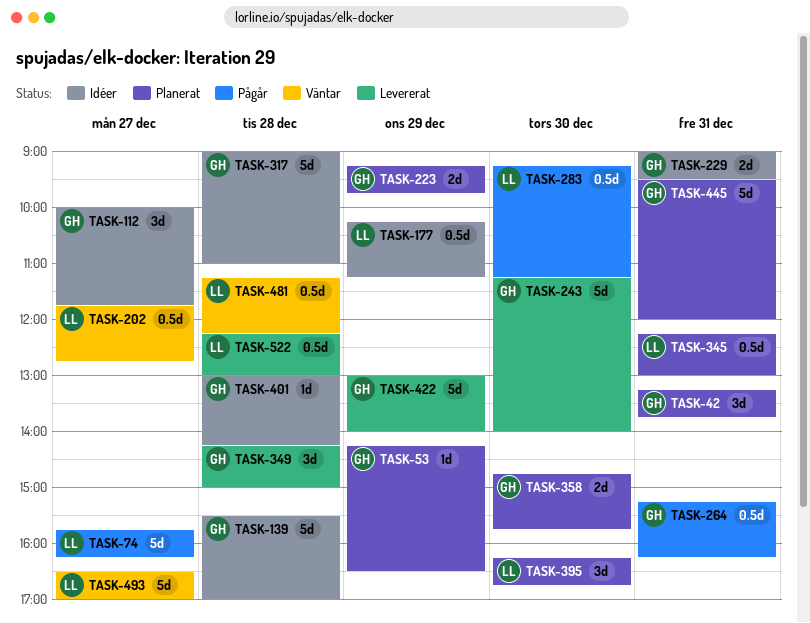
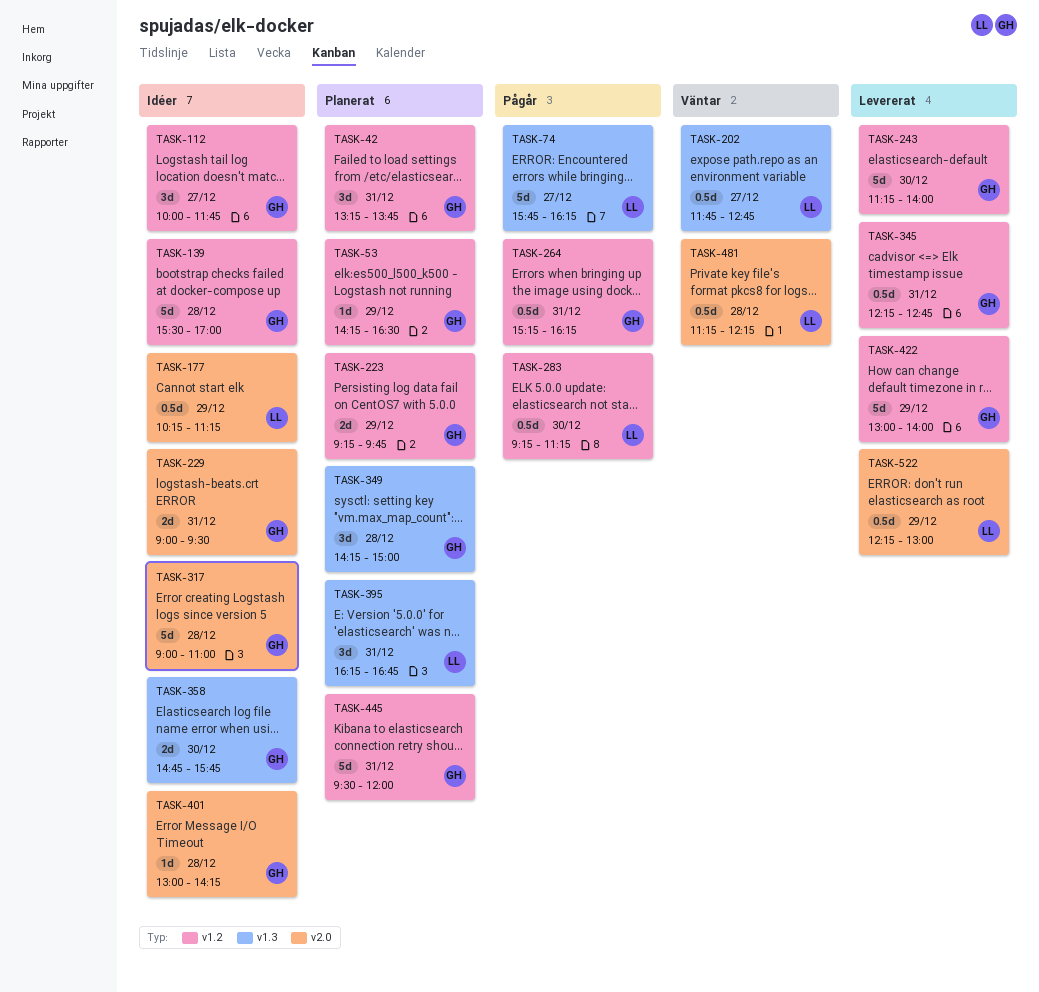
TASK-345, status: Planerat -> Levererat
TASK-345, owner: LL -> GH
TASK-345, ends: 13:00 -> 12:45
TASK-349, status: Levererat -> Planerat
TASK-358, status: Planerat -> Idéer
TASK-395, day: Dec 30 -> Dec 31
TASK-493: present -> none
TASK-522, day: Dec 28 -> Dec 29

